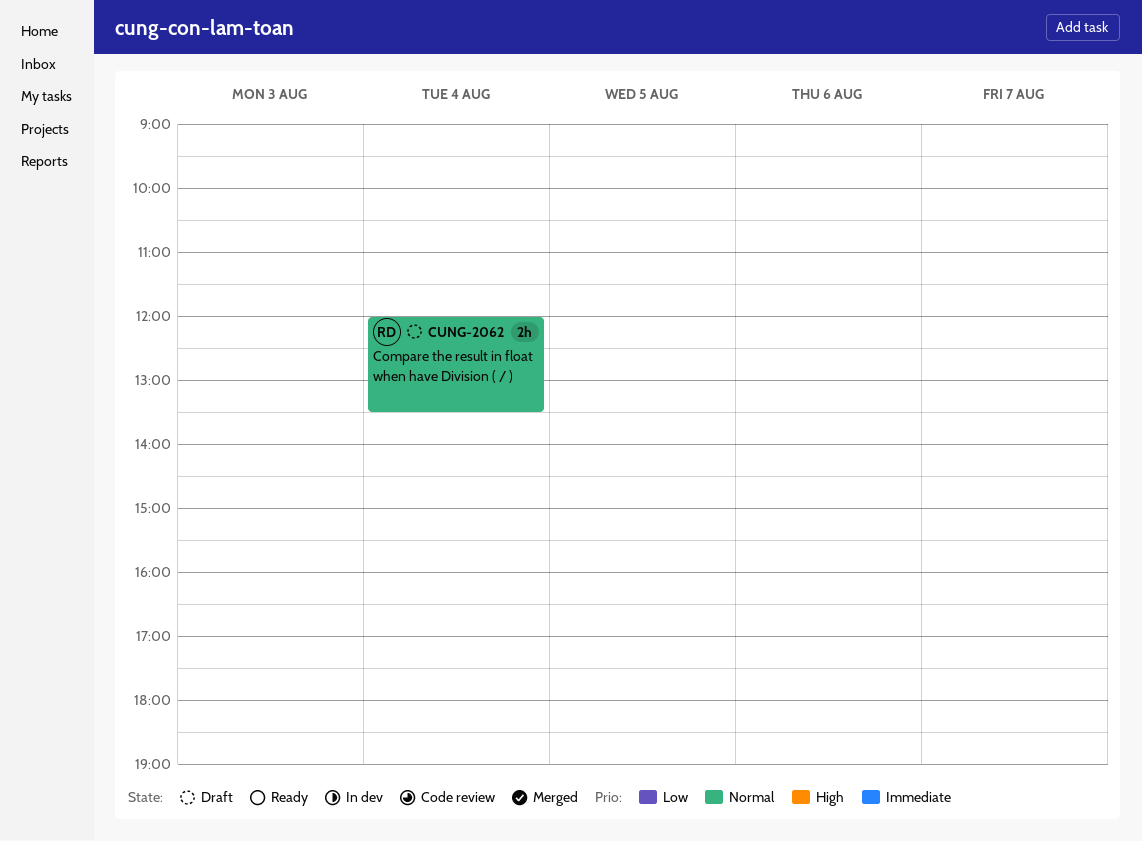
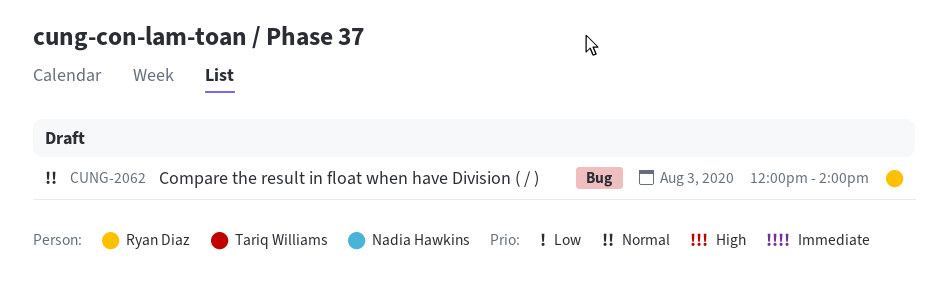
CUNG-2062, day: Aug 4 -> Aug 3
CUNG-2062, ends: 13:30 -> 14:00

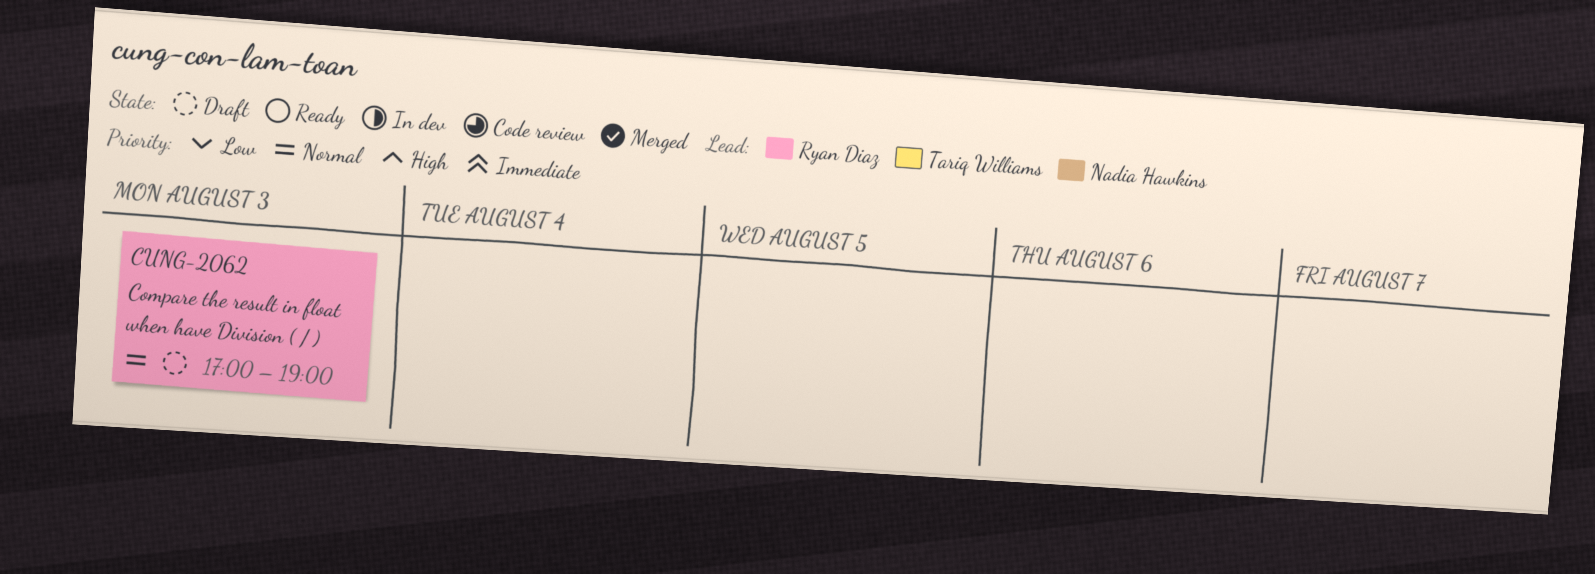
CUNG-2062, begins: 12:00 -> 17:00
CUNG-2062, ends: 14:00 -> 19:00

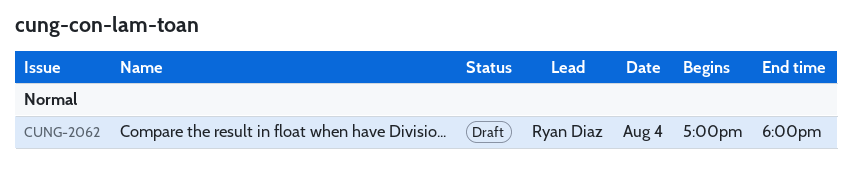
CUNG-2062, day: Aug 3 -> Aug 4
CUNG-2062, ends: 19:00 -> 18:00

